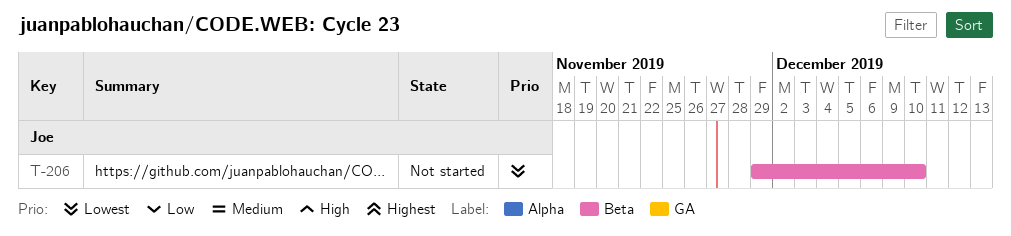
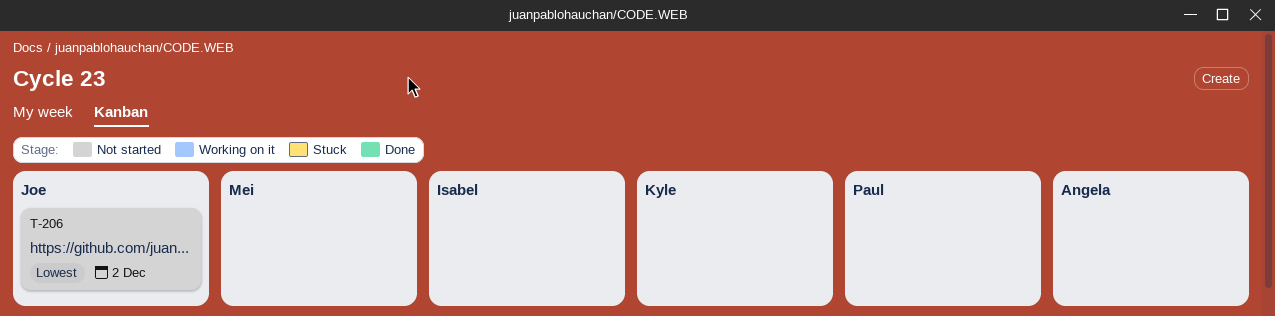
T-206, due: Dec 10 -> Dec 2

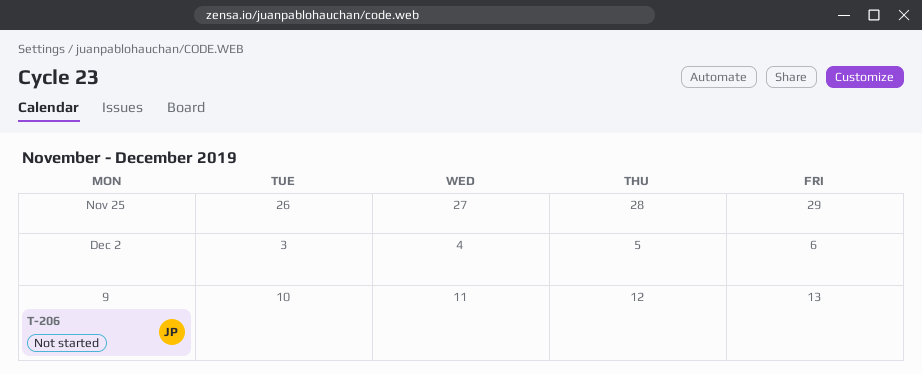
T-206, due: Dec 2 -> Dec 9

